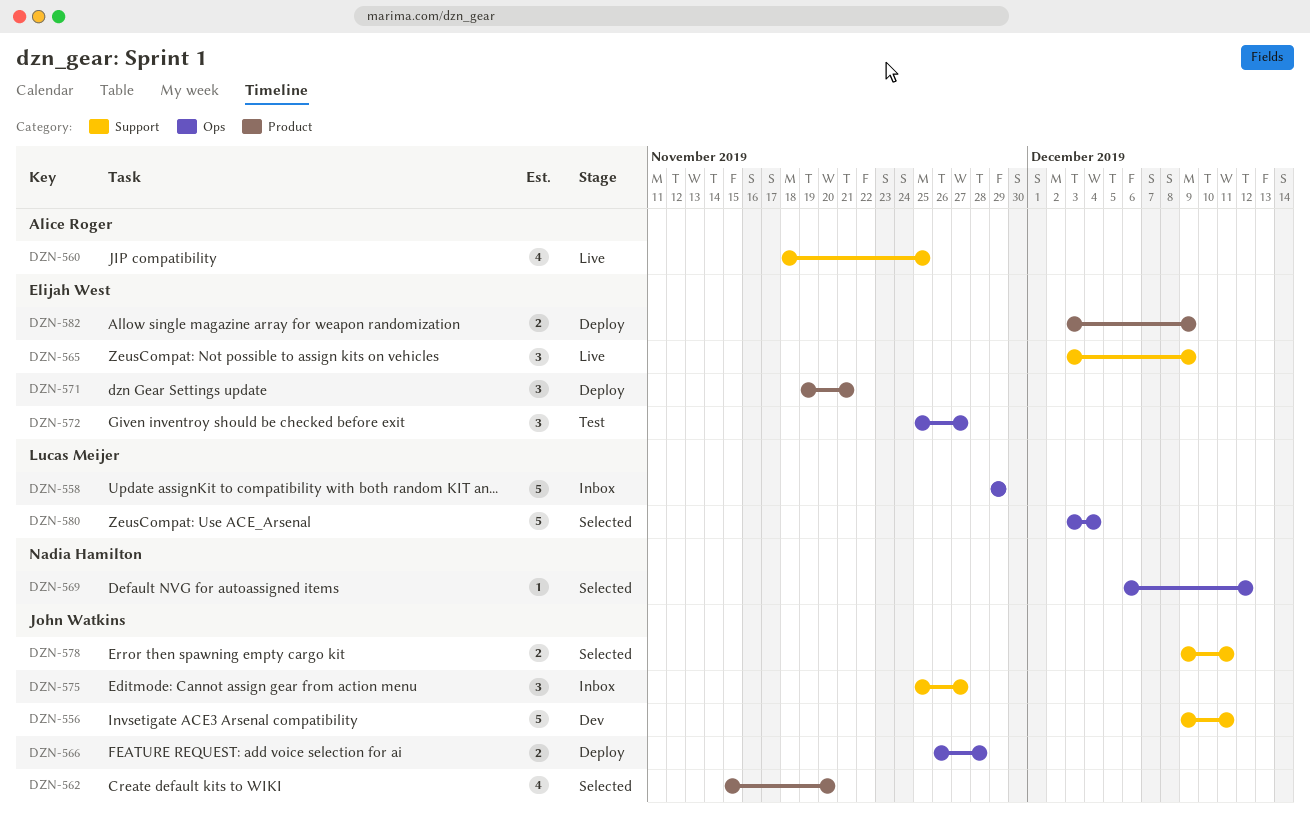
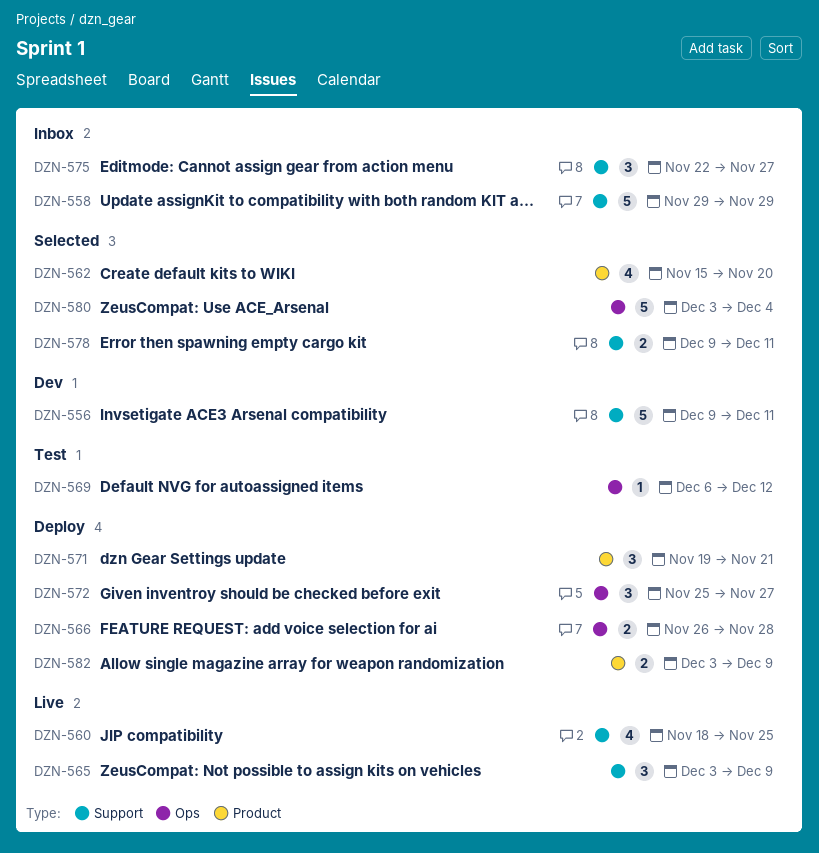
DZN-558, label: Ops -> Support
DZN-569, status: Selected -> Test
DZN-572, status: Test -> Deploy
DZN-575, start: Nov 25 -> Nov 22

